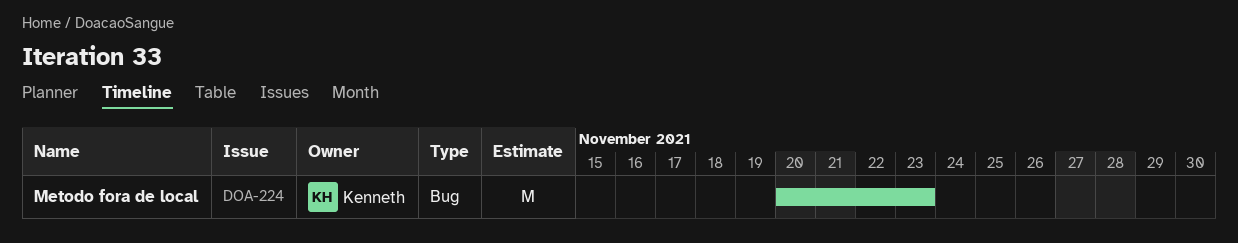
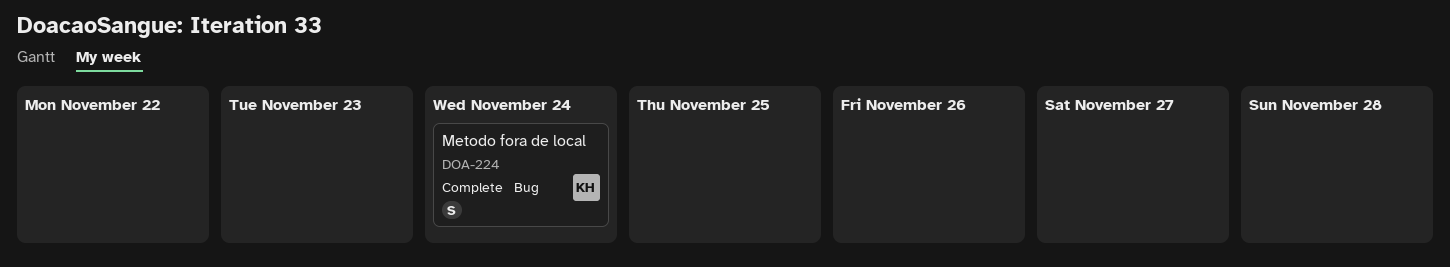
DOA-224, estimate: M -> S
DOA-224, due: Nov 23 -> Nov 24

